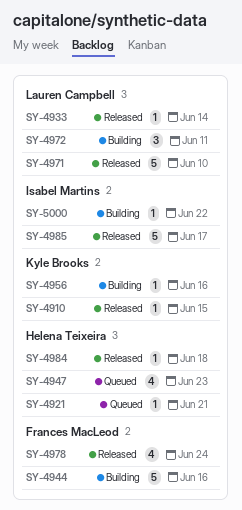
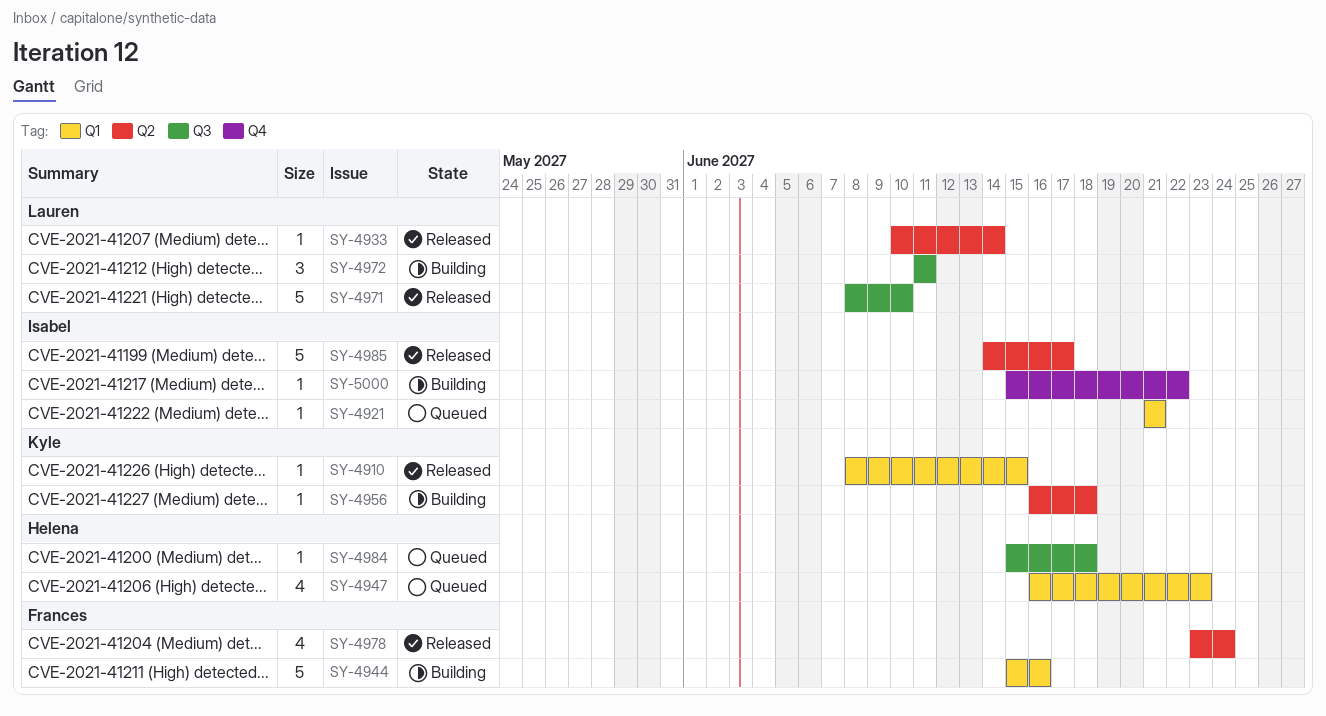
SY-4921, owner: Helena Teixeira -> Isabel Martins
SY-4956, due: Jun 16 -> Jun 18
SY-4984, status: Released -> Queued

